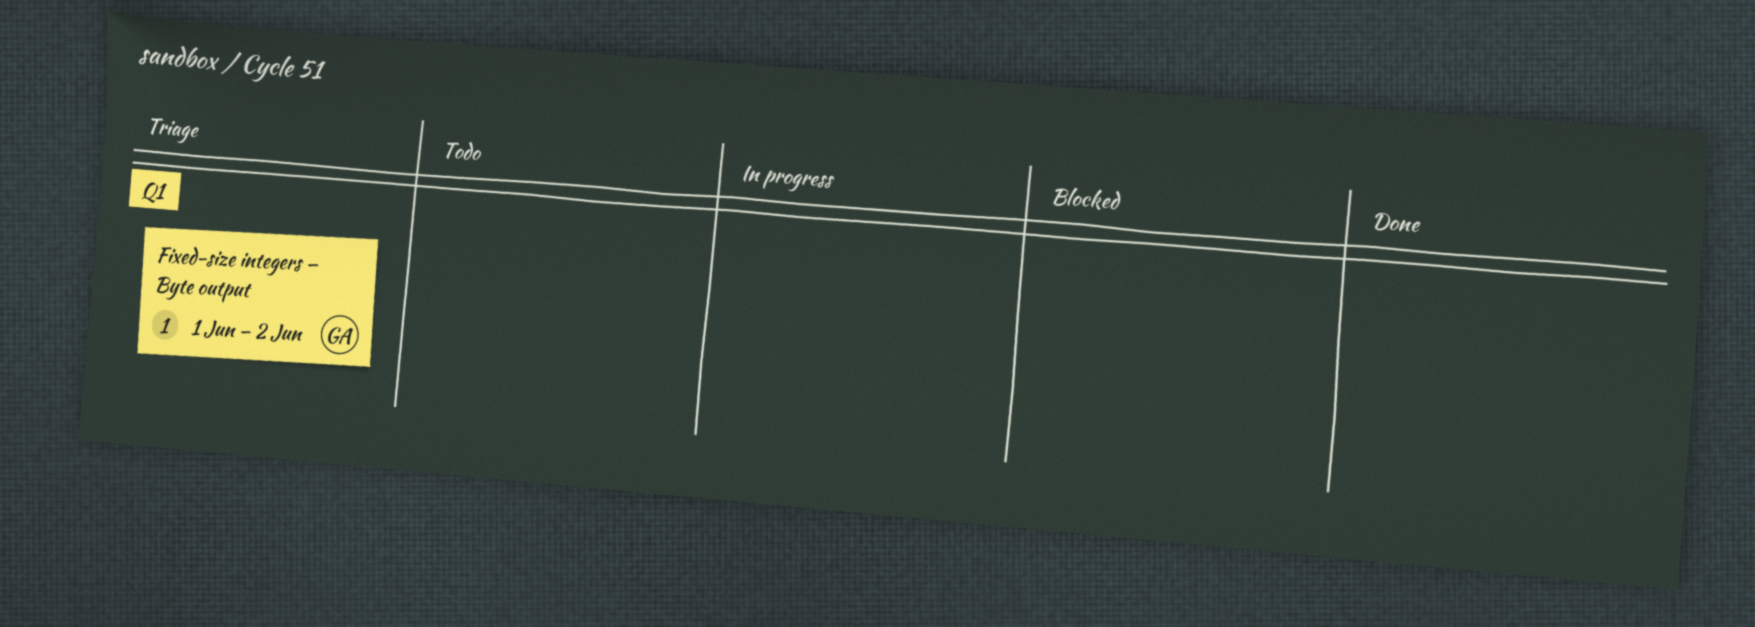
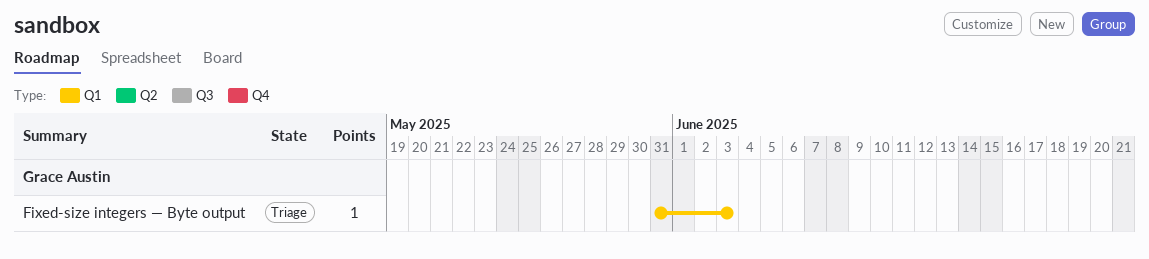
Fixed-size integers — Byte output, start: Jun 1 -> May 31
Fixed-size integers — Byte output, due: Jun 2 -> Jun 3

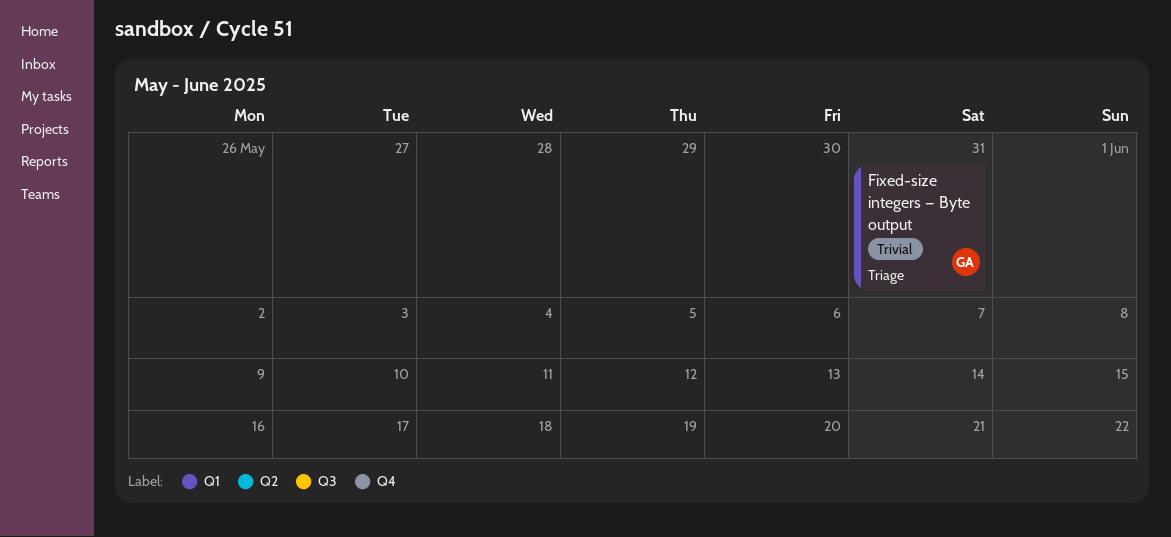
Fixed-size integers — Byte output, due: Jun 3 -> May 31

